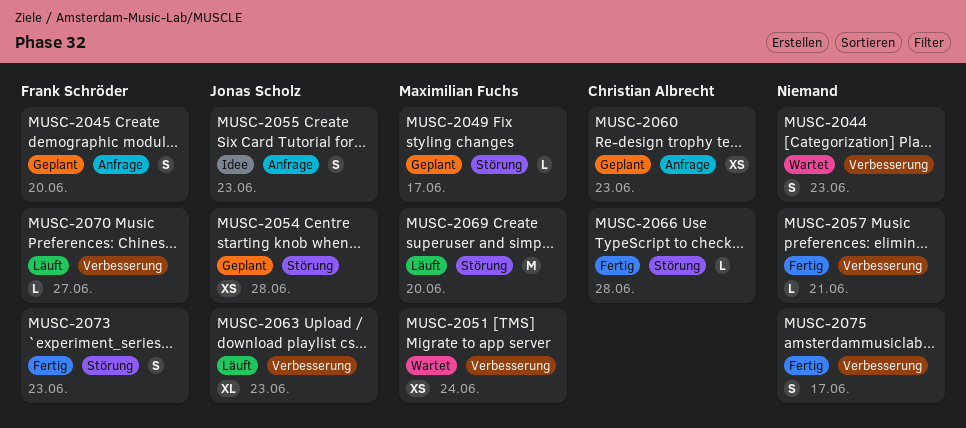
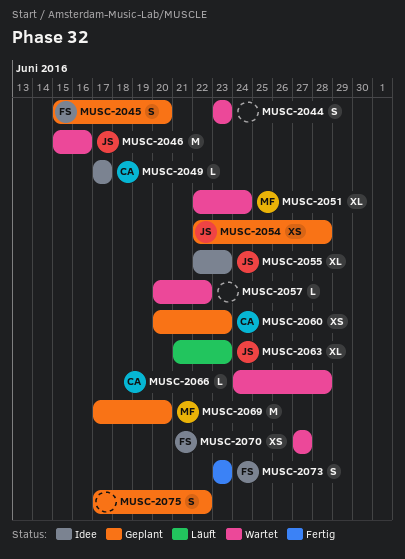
MUSC-2046: none -> present
MUSC-2049, status: Geplant -> Idee
MUSC-2049, owner: Maximilian Fuchs -> Christian Albrecht
MUSC-2051, estimate: XS -> XL
MUSC-2055, estimate: S -> XL
MUSC-2057, status: Fertig -> Wartet
MUSC-2057, due: Jun 21 -> Jun 22
MUSC-2066, status: Fertig -> Wartet
MUSC-2069, status: Läuft -> Geplant
MUSC-2070, status: Läuft -> Wartet
MUSC-2070, estimate: L -> XS
MUSC-2075, status: Fertig -> Geplant
MUSC-2075, due: Jun 17 -> Jun 22

